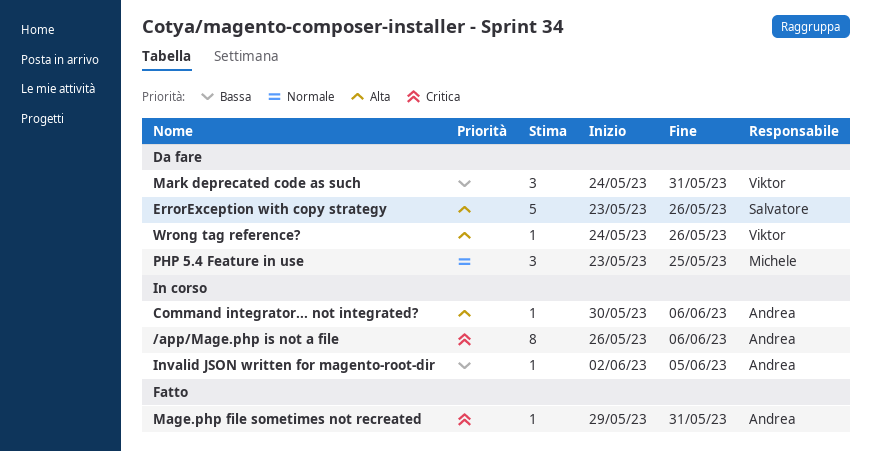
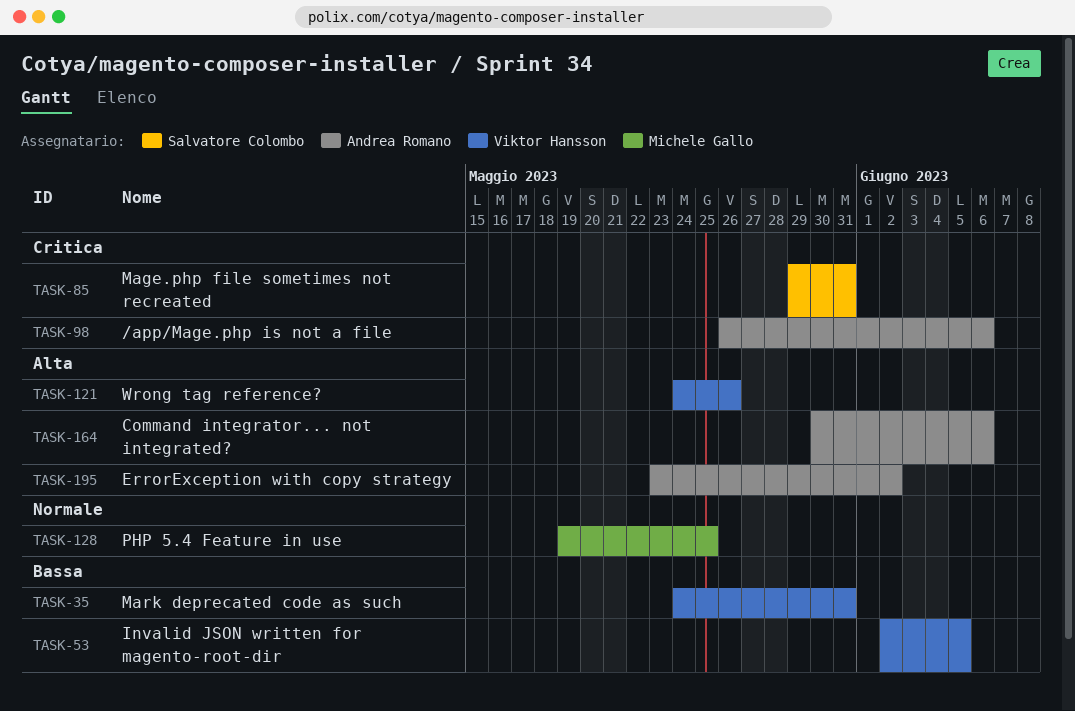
ErrorException with copy strategy, owner: Salvatore Colombo -> Andrea Romano
ErrorException with copy strategy, due: May 26 -> Jun 2
Invalid JSON written for magento-root-dir, owner: Andrea Romano -> Viktor Hansson
Mage.php file sometimes not recreated, owner: Andrea Romano -> Salvatore Colombo
PHP 5.4 Feature in use, start: May 23 -> May 19

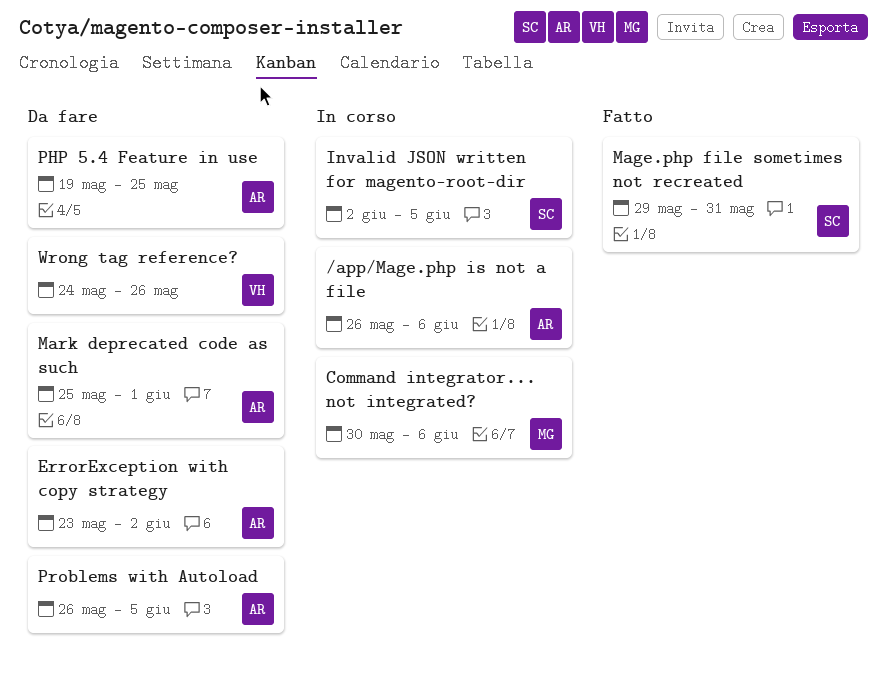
Command integrator... not integrated?, owner: Andrea Romano -> Michele Gallo
Invalid JSON written for magento-root-dir, owner: Viktor Hansson -> Salvatore Colombo
Mark deprecated code as such, owner: Viktor Hansson -> Andrea Romano
Mark deprecated code as such, start: May 24 -> May 25
Mark deprecated code as such, due: May 31 -> Jun 1
PHP 5.4 Feature in use, owner: Michele Gallo -> Andrea Romano
Problems with Autoload: none -> present

